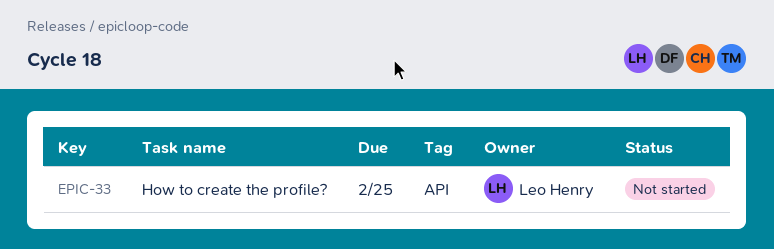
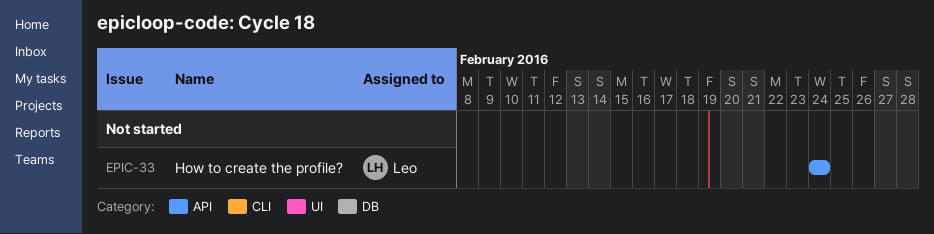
EPIC-33, due: Feb 25 -> Feb 24

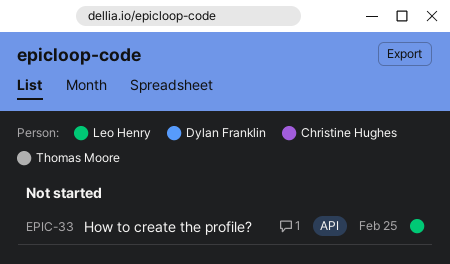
EPIC-33, due: Feb 24 -> Feb 25

